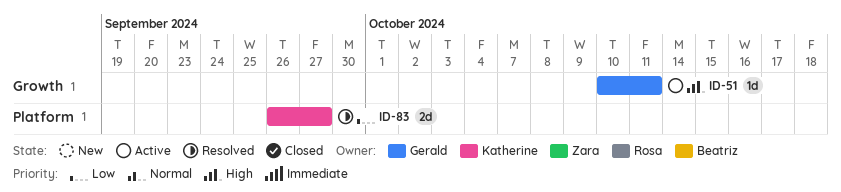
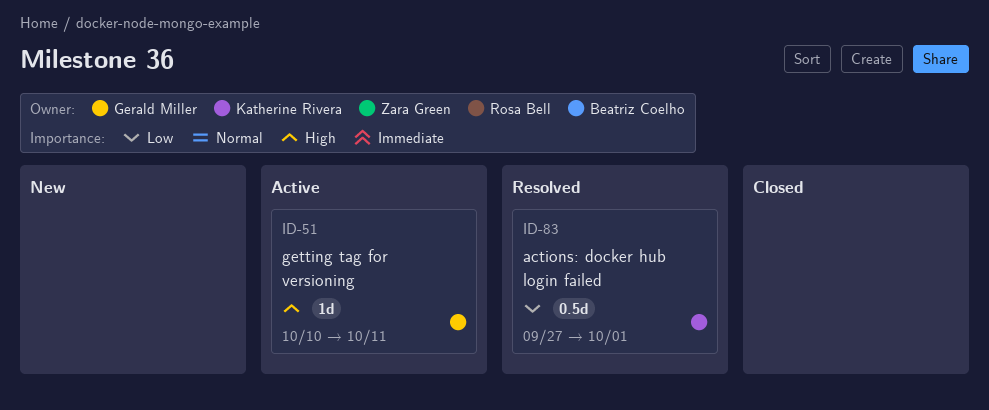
ID-83, estimate: 2d -> 0.5d
ID-83, start: Sep 26 -> Sep 27
ID-83, due: Sep 27 -> Oct 1

